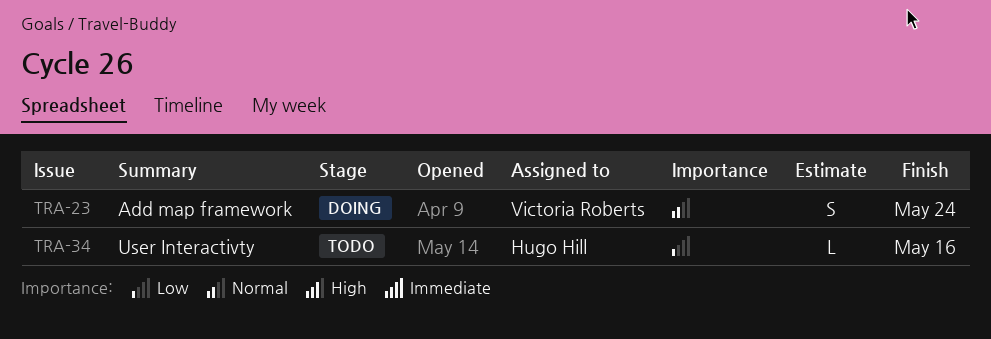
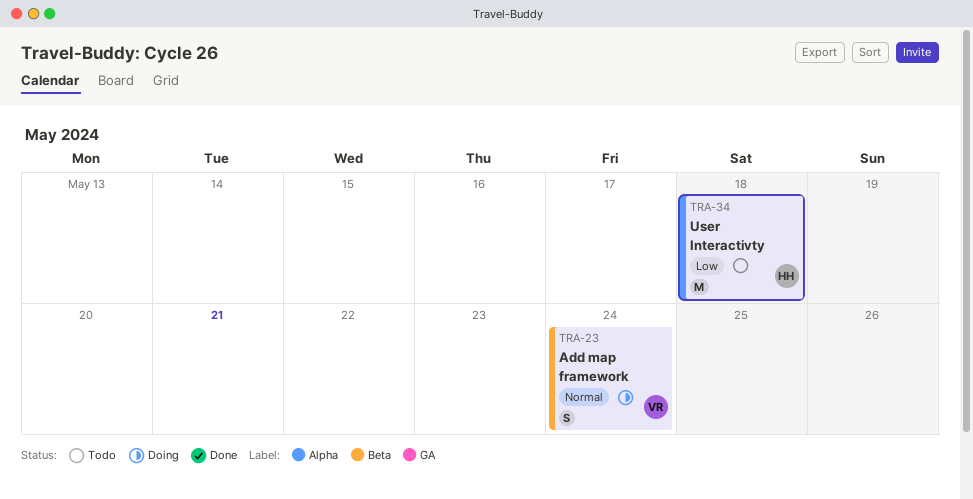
TRA-34, estimate: L -> M
TRA-34, due: May 16 -> May 18

